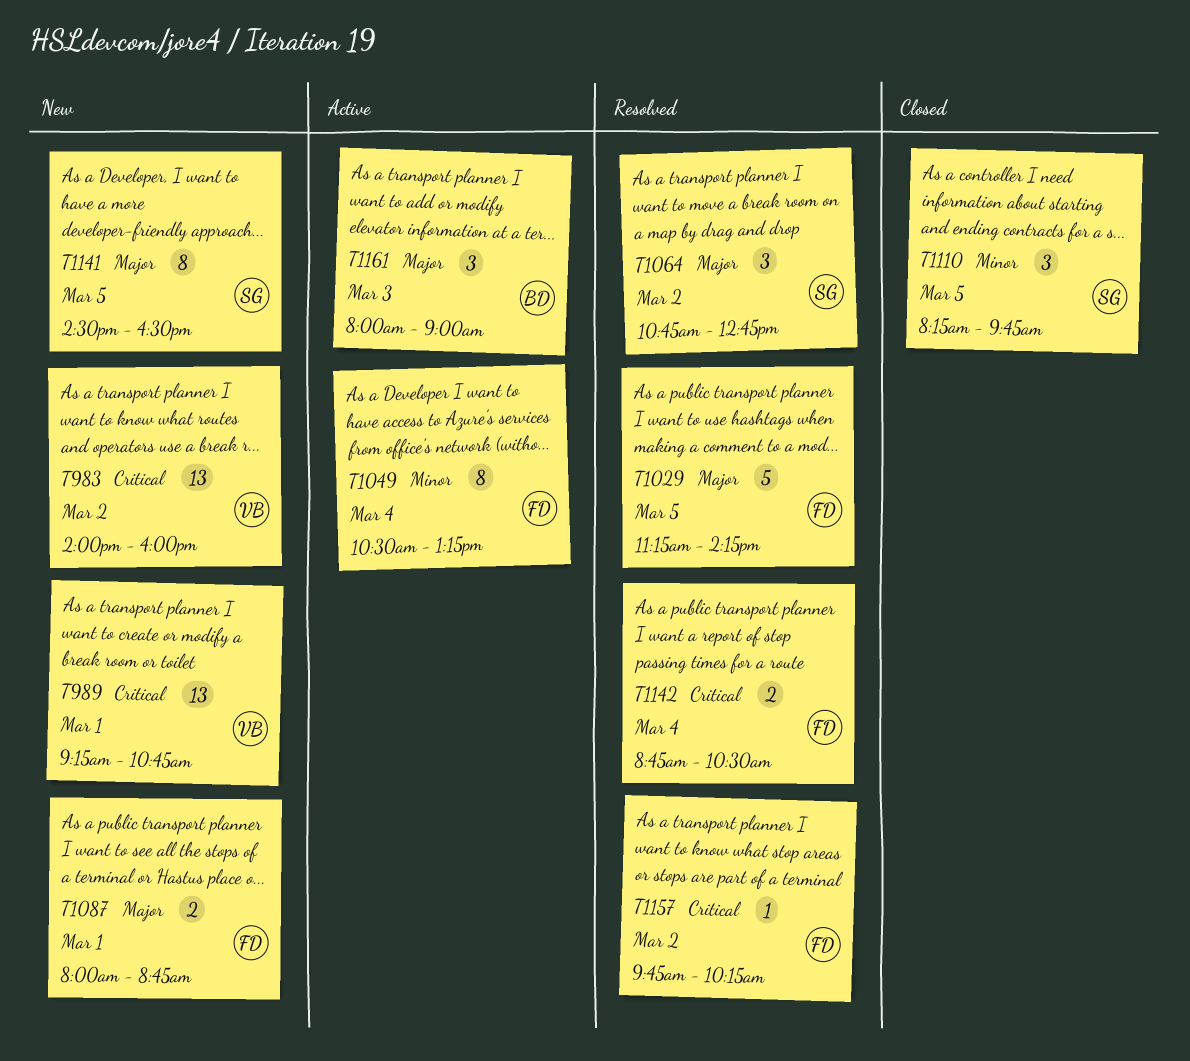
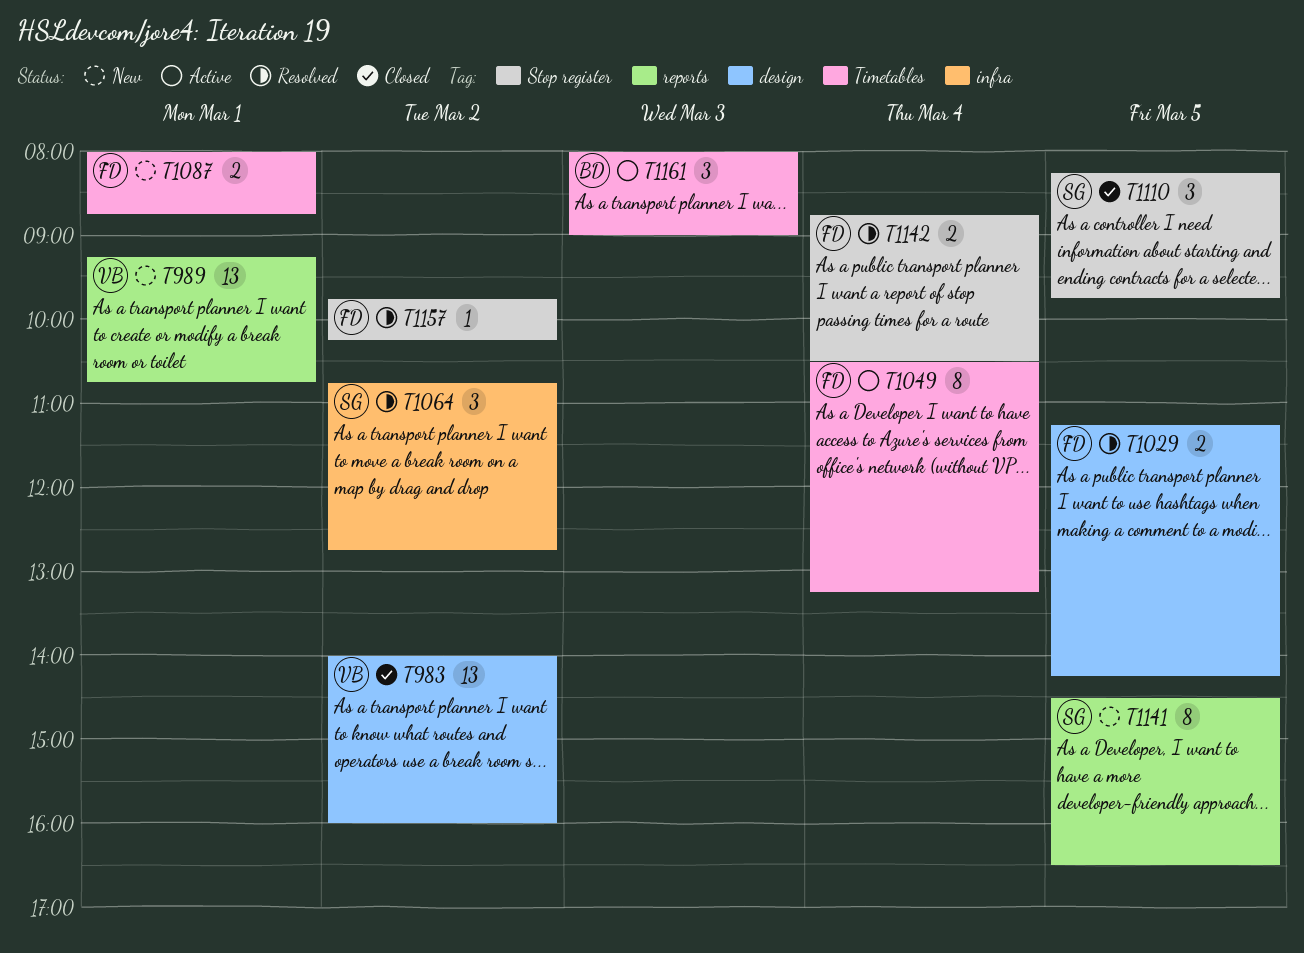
T983, status: New -> Closed
T1029, estimate: 5 -> 2

